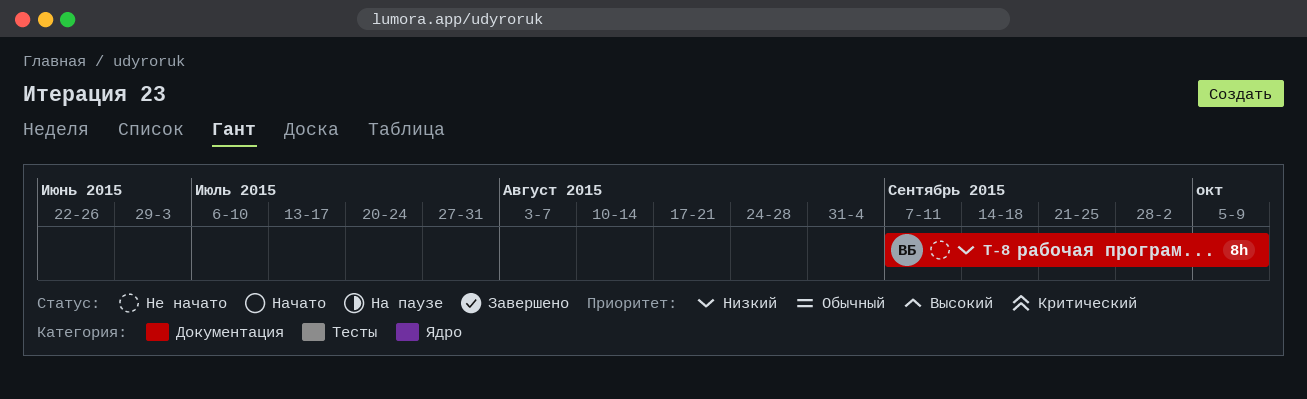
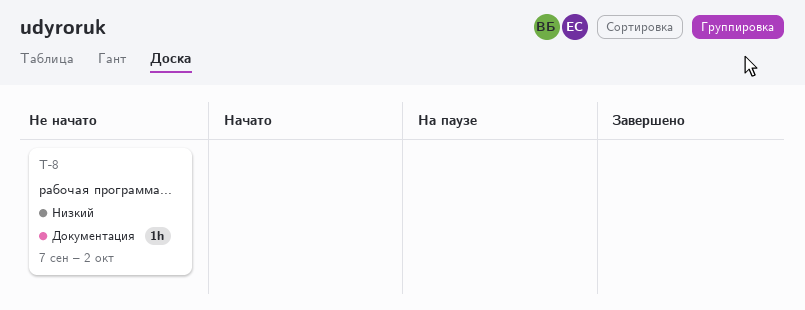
T-8, estimate: 8h -> 1h
T-8, due: Oct 9 -> Oct 2

